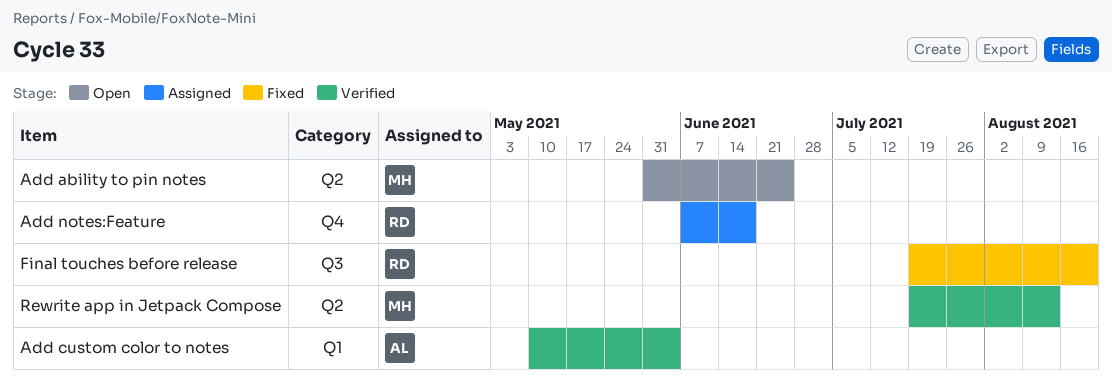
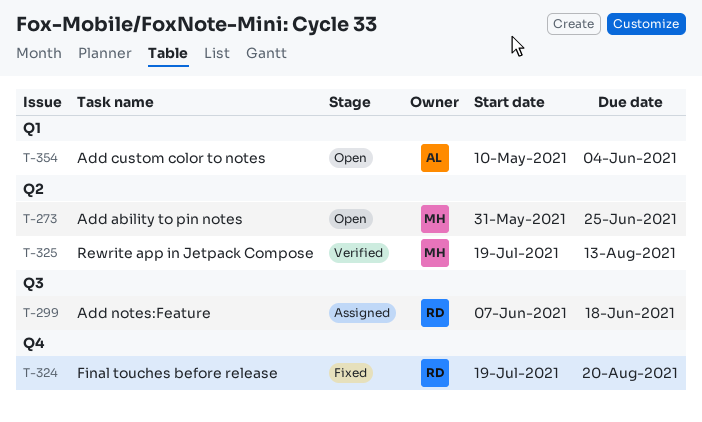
Add custom color to notes, status: Verified -> Open
Add notes:Feature, label: Q4 -> Q3
Final touches before release, label: Q3 -> Q4

